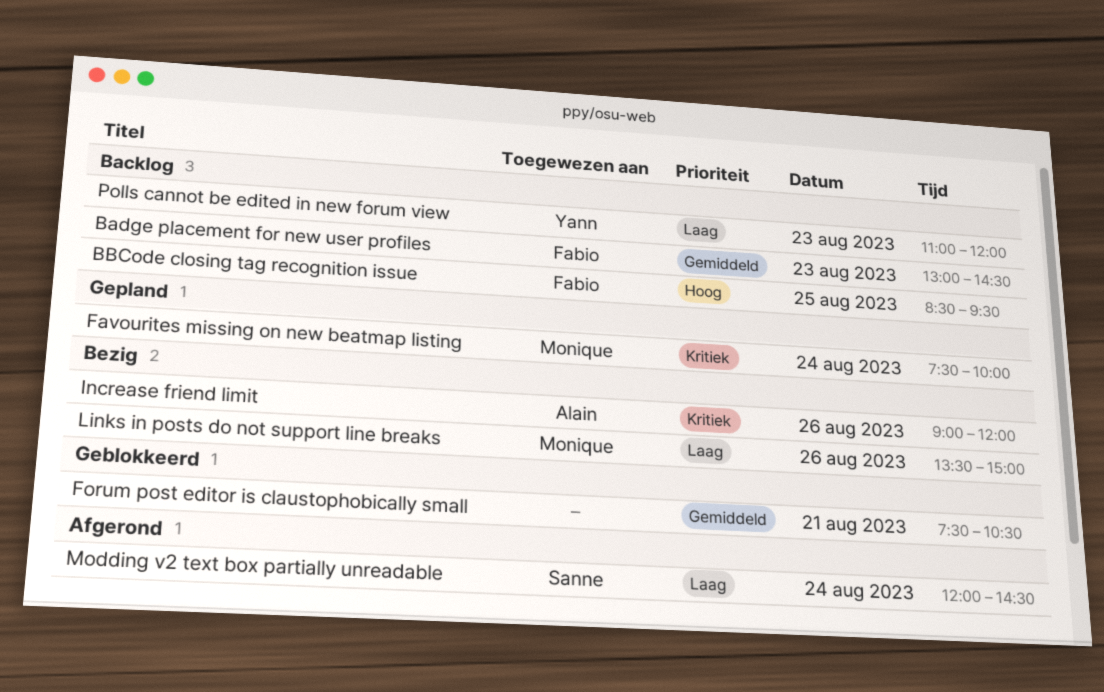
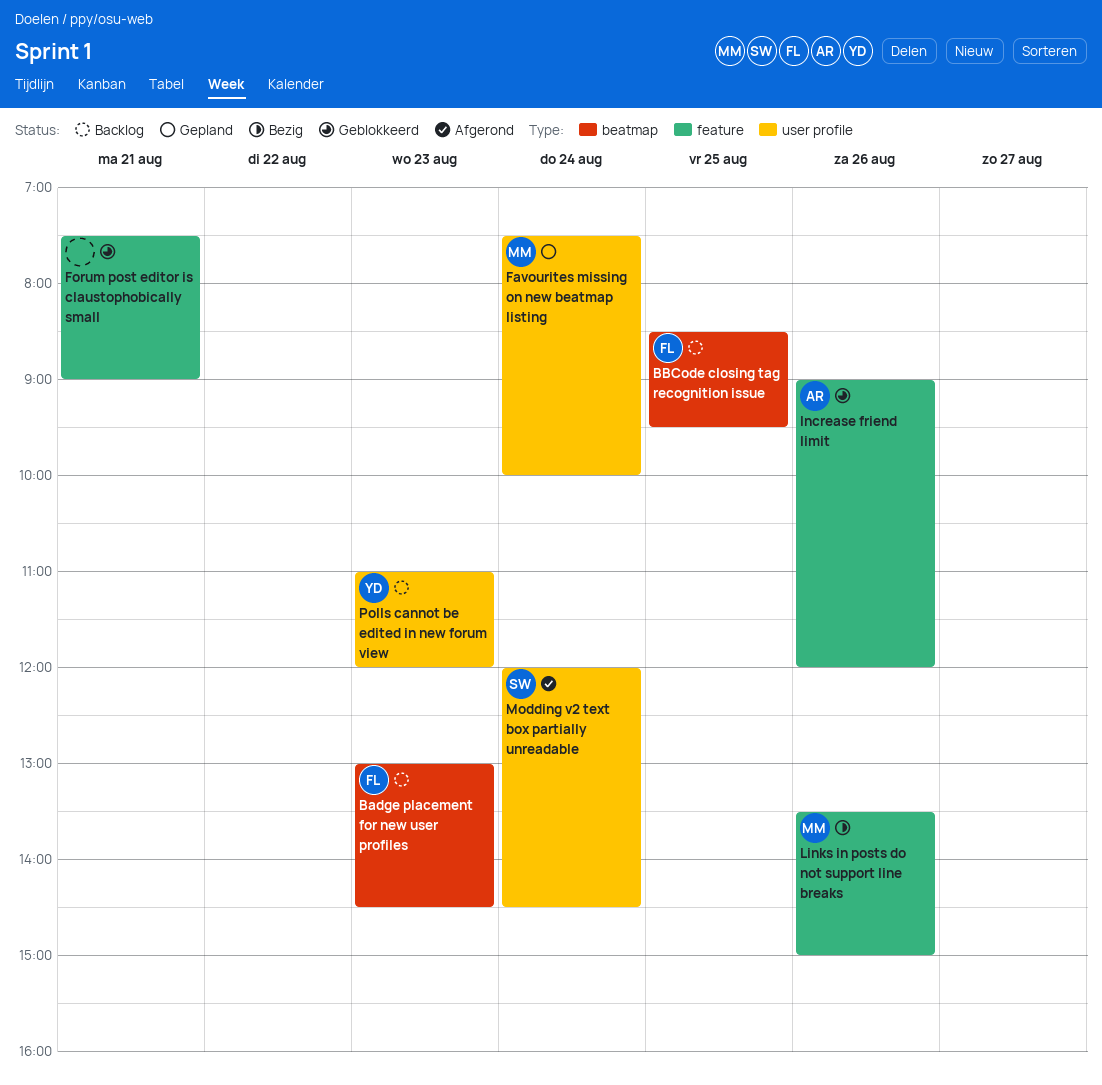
Forum post editor is claustophobically small, ends: 10:30 -> 09:00
Increase friend limit, status: Bezig -> Geblokkeerd

